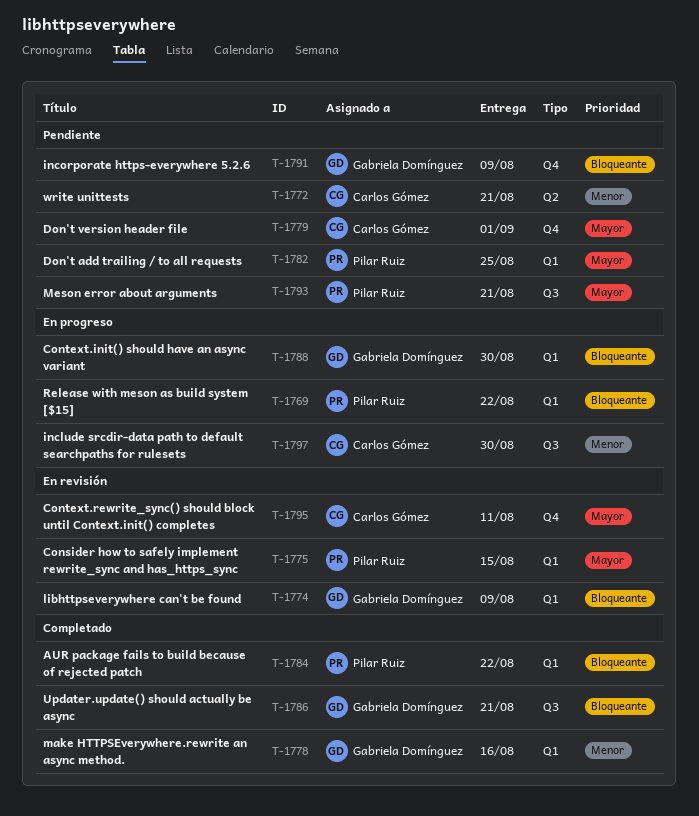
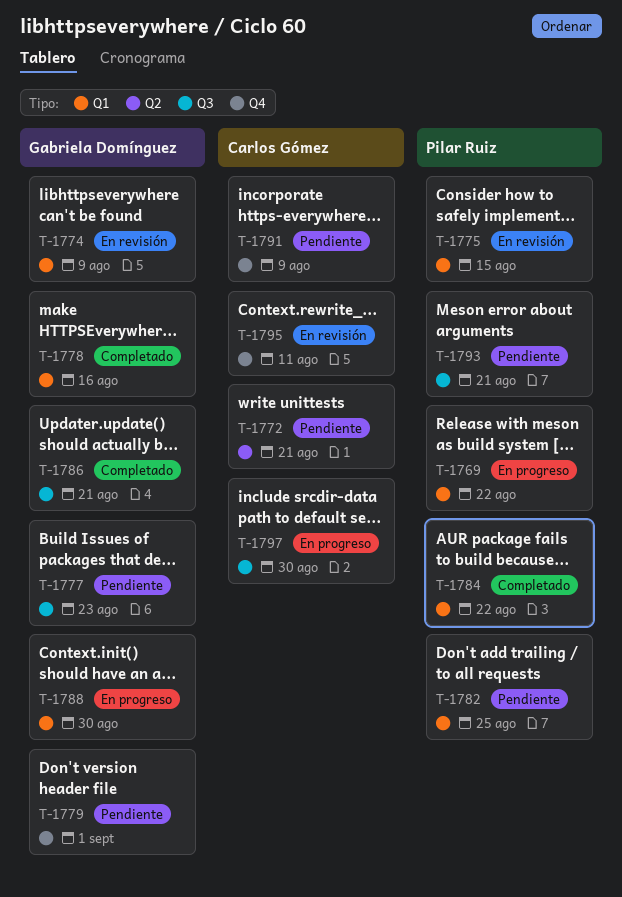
T-1777: none -> present
T-1779, owner: Carlos Gómez -> Gabriela Domínguez
T-1791, owner: Gabriela Domínguez -> Carlos Gómez

